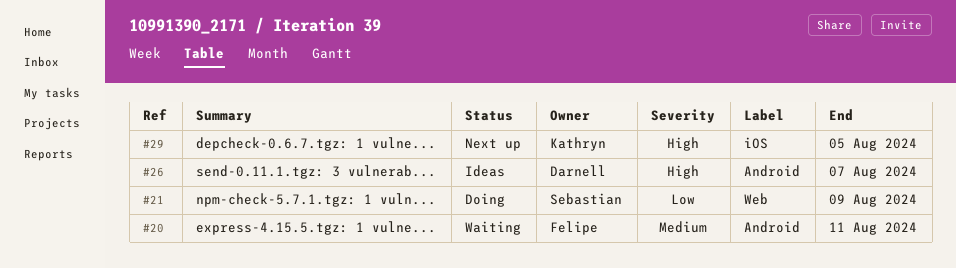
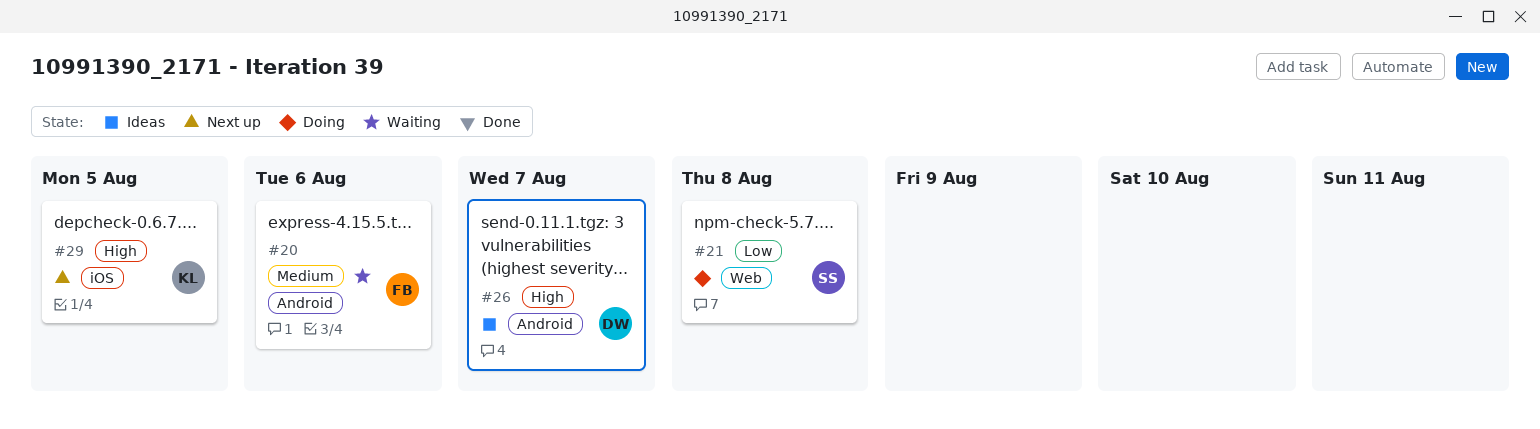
#20, due: Aug 11 -> Aug 6
#21, due: Aug 9 -> Aug 8

